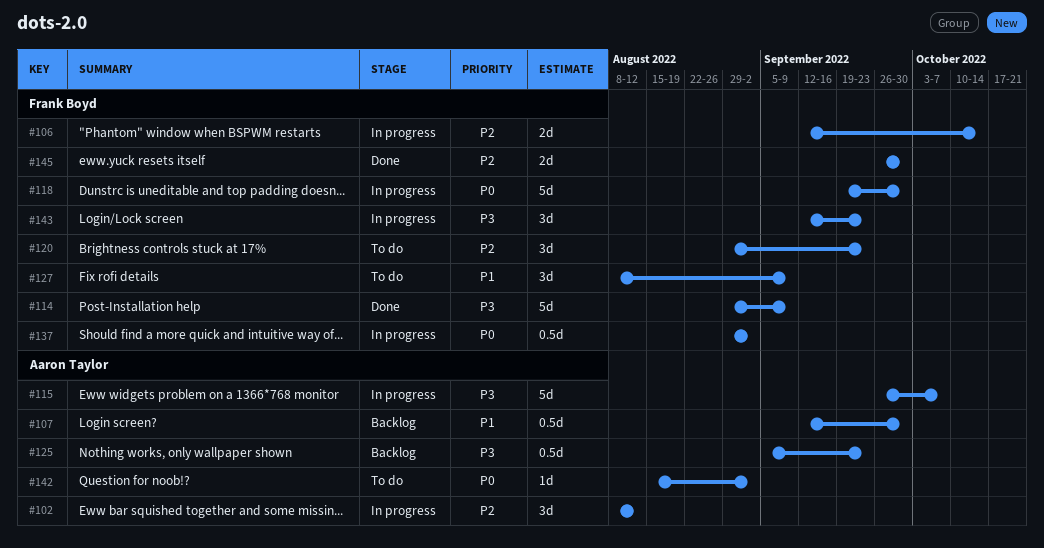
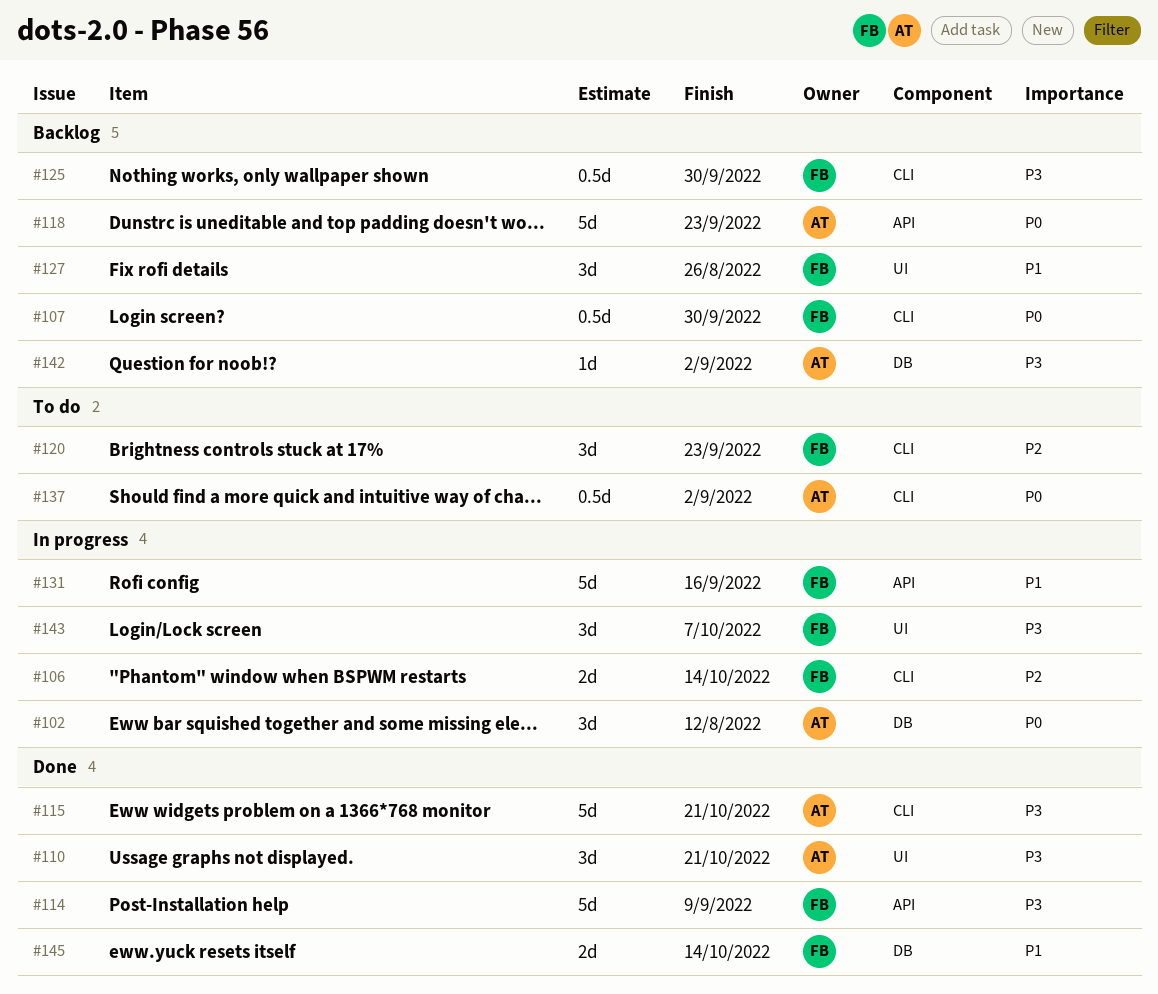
#102, priority: P2 -> P0
#107, owner: Aaron Taylor -> Frank Boyd
#107, priority: P1 -> P0
#110: none -> present
#115, status: In progress -> Done
#115, due: Oct 7 -> Oct 21
#118, status: In progress -> Backlog
#118, owner: Frank Boyd -> Aaron Taylor
#118, due: Sep 30 -> Sep 23
#125, owner: Aaron Taylor -> Frank Boyd
#125, due: Sep 23 -> Sep 30
#127, status: To do -> Backlog
#127, due: Sep 9 -> Aug 26
#131: none -> present
#137, status: In progress -> To do
#137, owner: Frank Boyd -> Aaron Taylor
#142, status: To do -> Backlog
#142, priority: P0 -> P3
#143, due: Sep 23 -> Oct 7
#145, priority: P2 -> P1
#145, due: Sep 30 -> Oct 14

